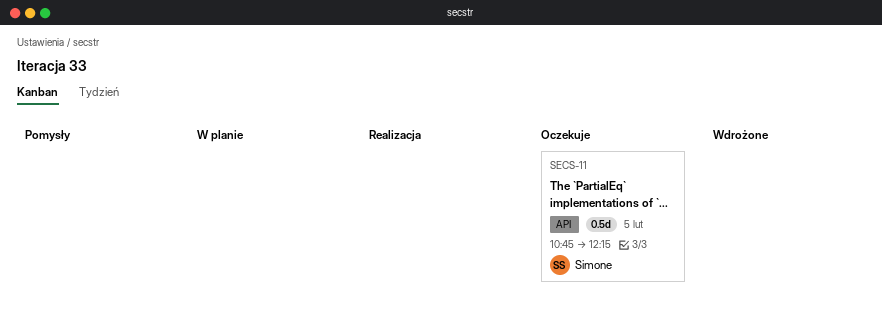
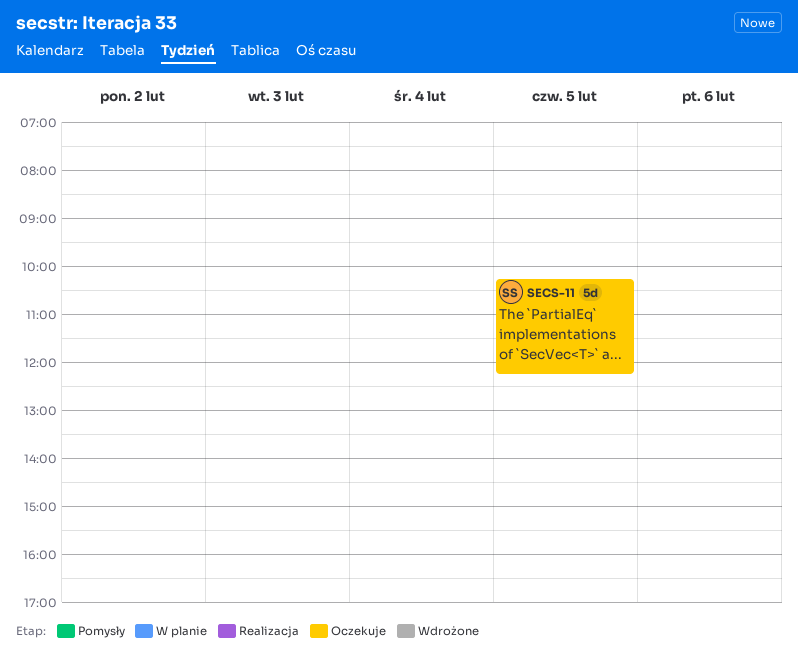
SECS-11, estimate: 0.5d -> 5d
SECS-11, begins: 10:45 -> 10:15

